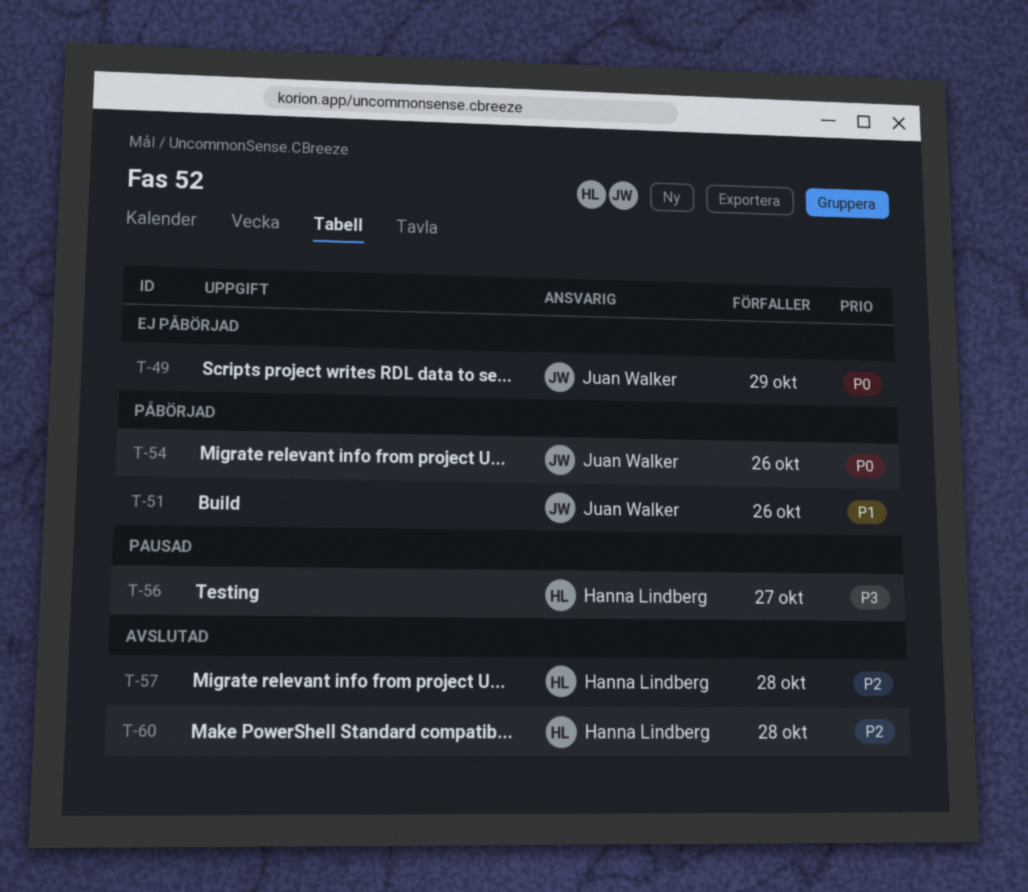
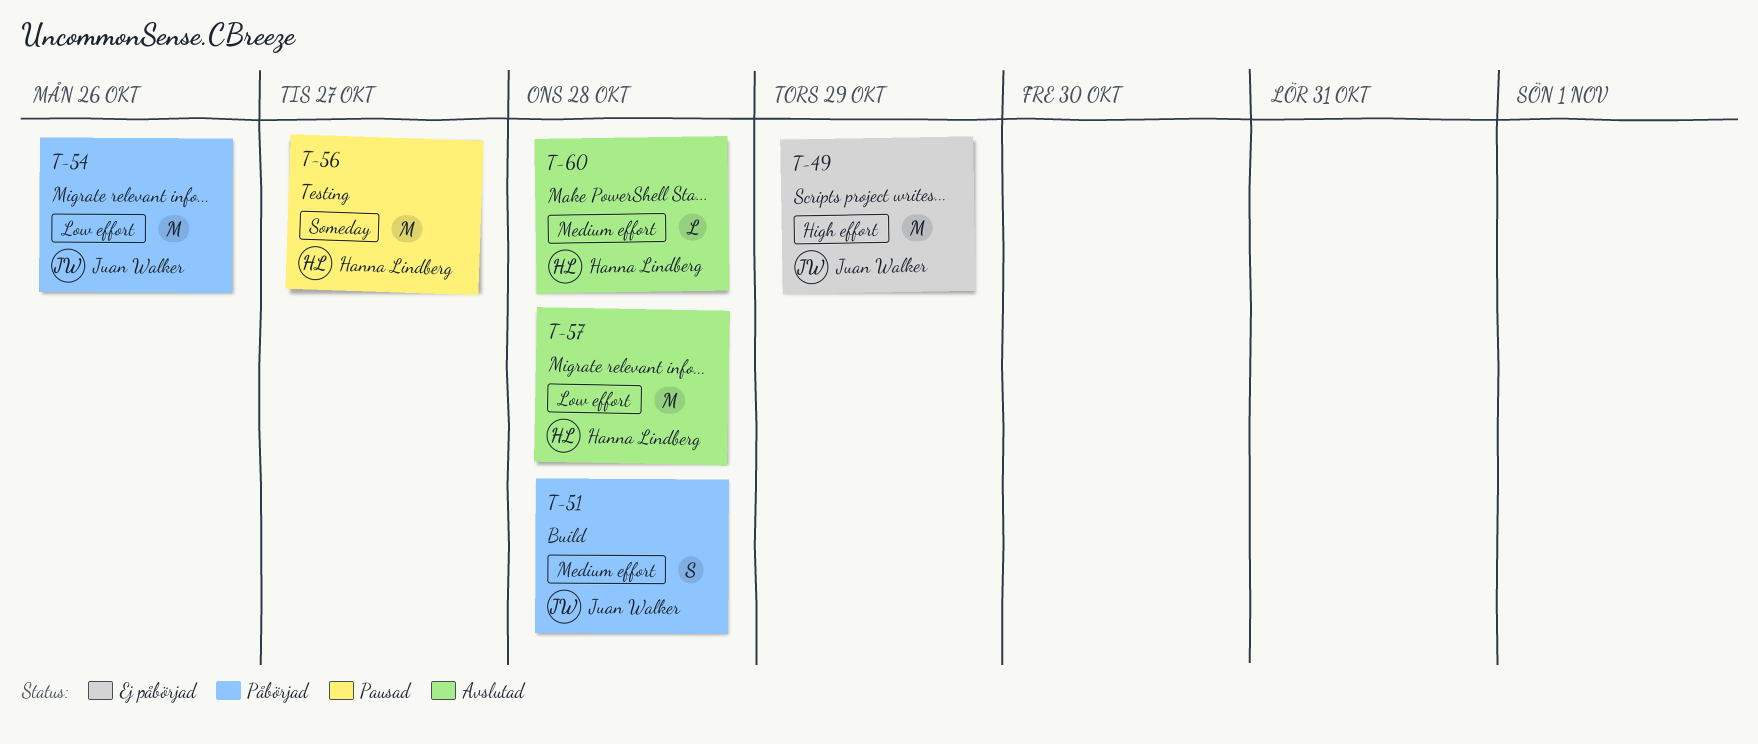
T-51, due: Oct 26 -> Oct 28

